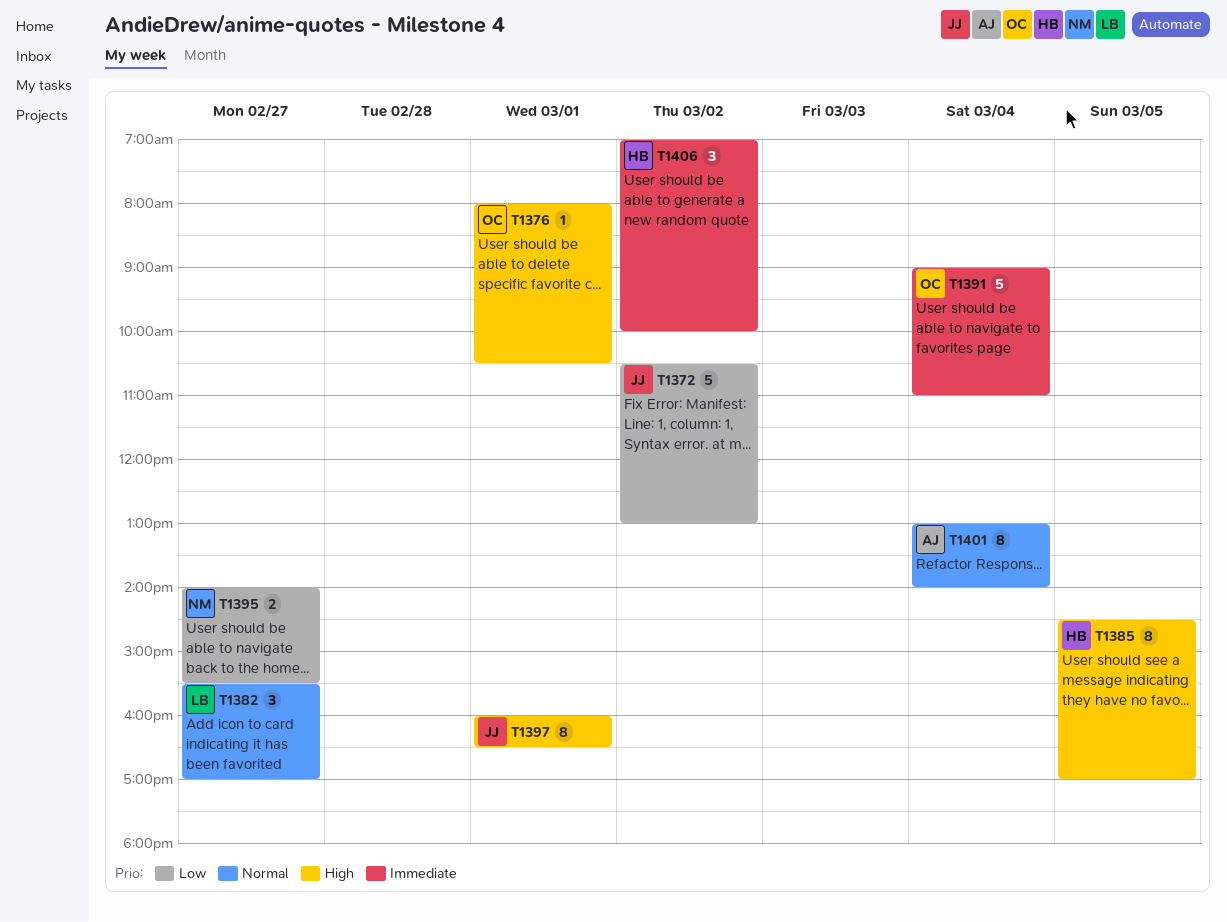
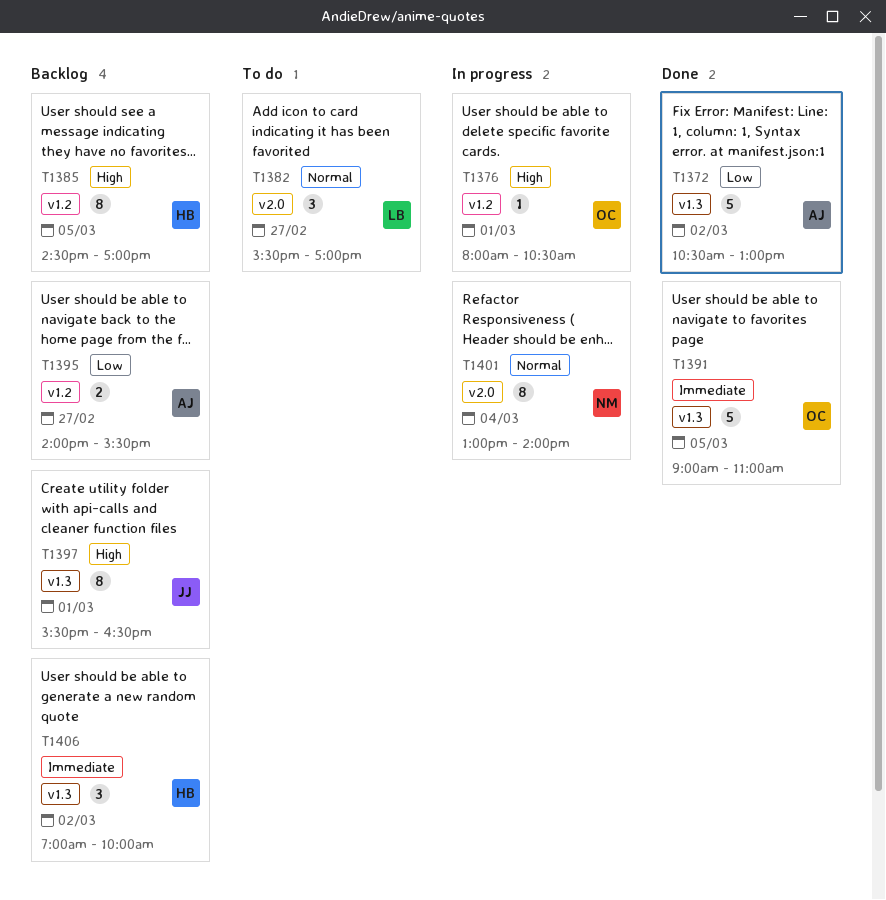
T1372, owner: JJ -> AJ
T1391, day: Mar 4 -> Mar 5
T1395, owner: NM -> AJ
T1397, begins: 16:00 -> 15:30
T1401, owner: AJ -> NM

